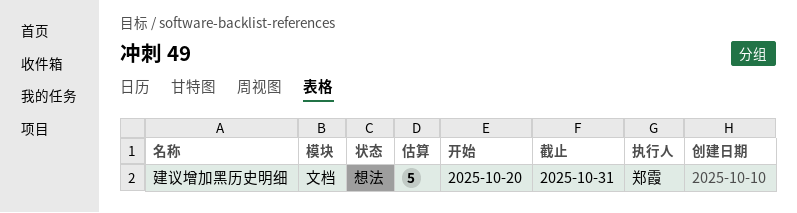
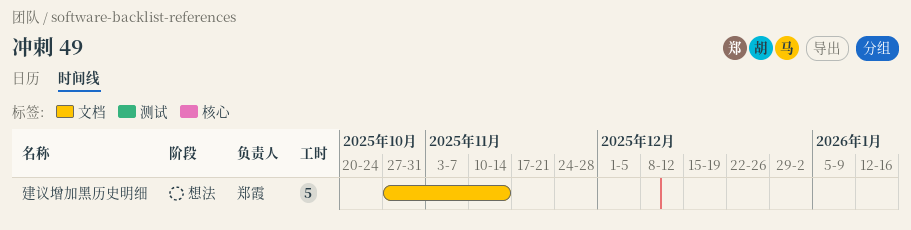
建议增加黑历史明细, start: Oct 20 -> Oct 27
建议增加黑历史明细, due: Oct 31 -> Nov 14

